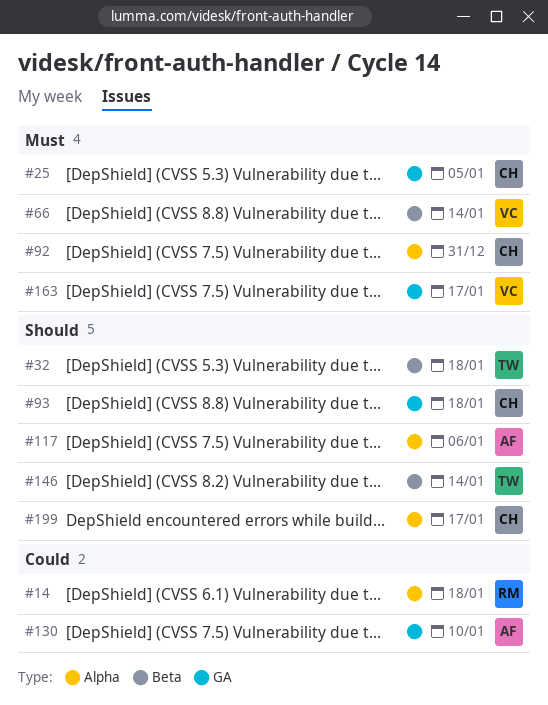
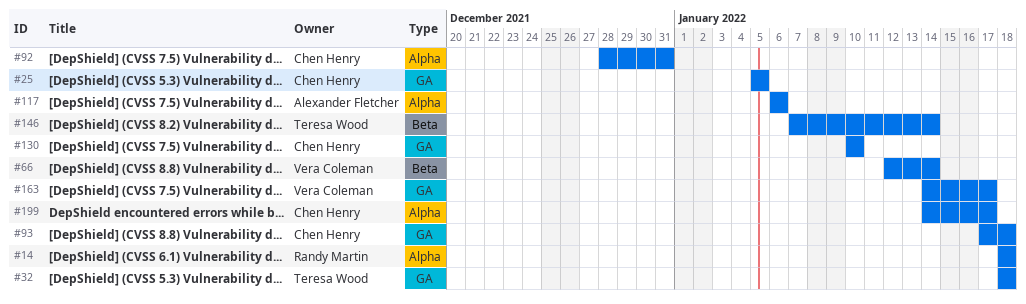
#32, label: Beta -> GA
#130, owner: Alexander Fletcher -> Chen Henry

